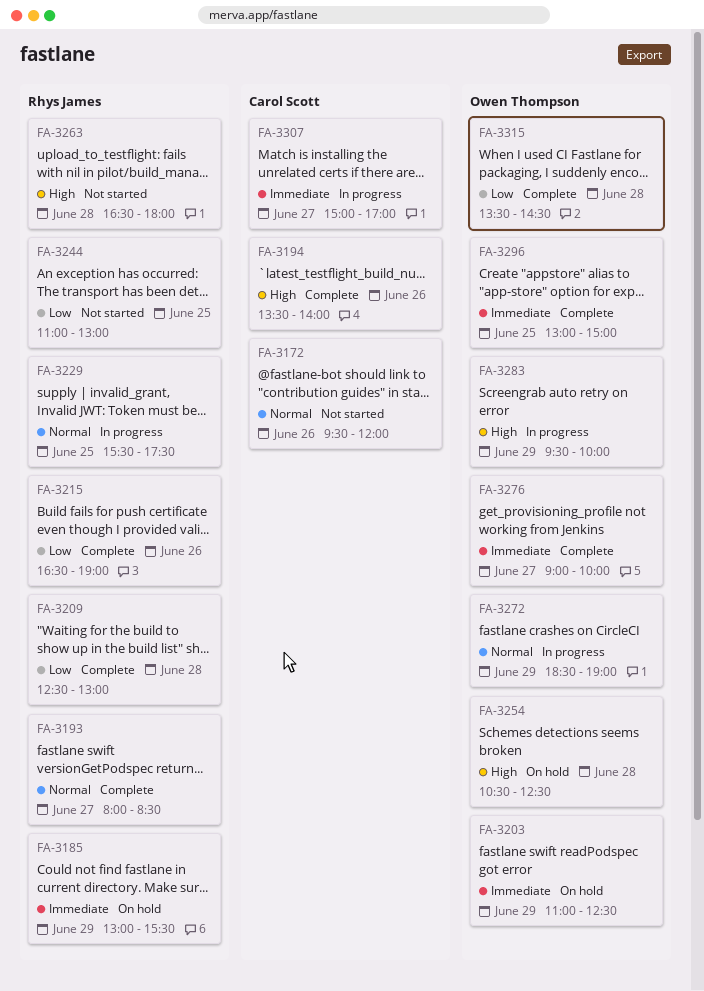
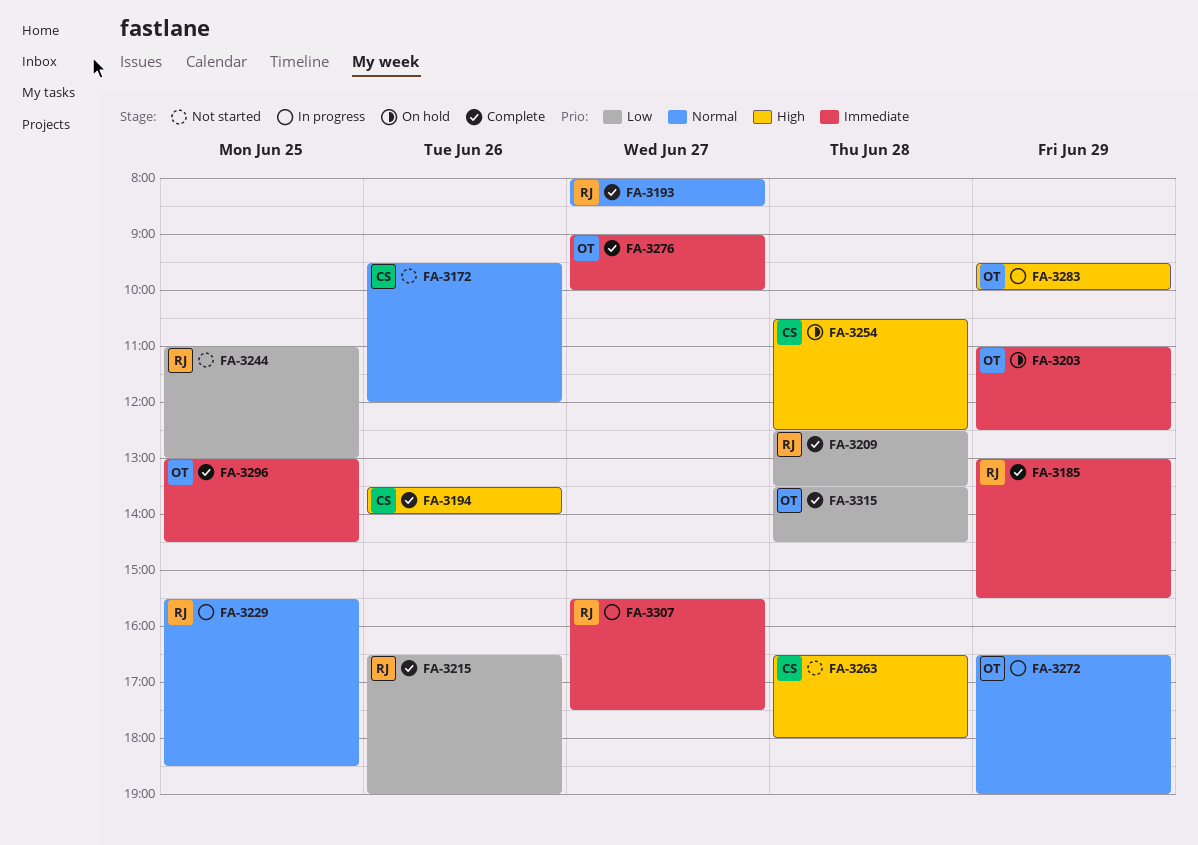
FA-3185, status: On hold -> Complete
FA-3209, ends: 13:00 -> 13:30
FA-3229, ends: 17:30 -> 18:30
FA-3254, owner: Owen Thompson -> Carol Scott
FA-3263, owner: Rhys James -> Carol Scott
FA-3272, begins: 18:30 -> 16:30
FA-3296, ends: 15:00 -> 14:30
FA-3307, owner: Carol Scott -> Rhys James
FA-3307, begins: 15:00 -> 15:30
FA-3307, ends: 17:00 -> 17:30

